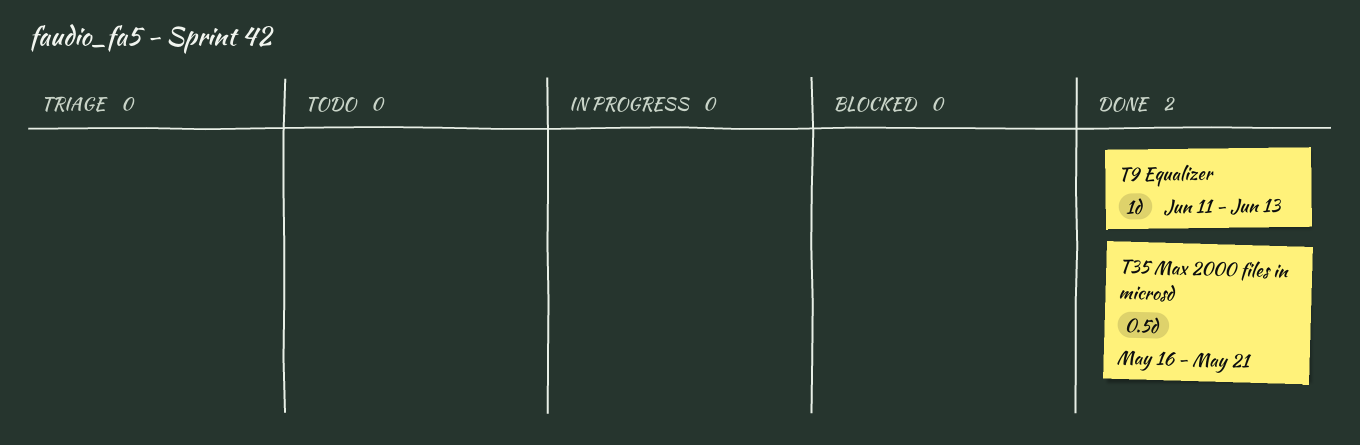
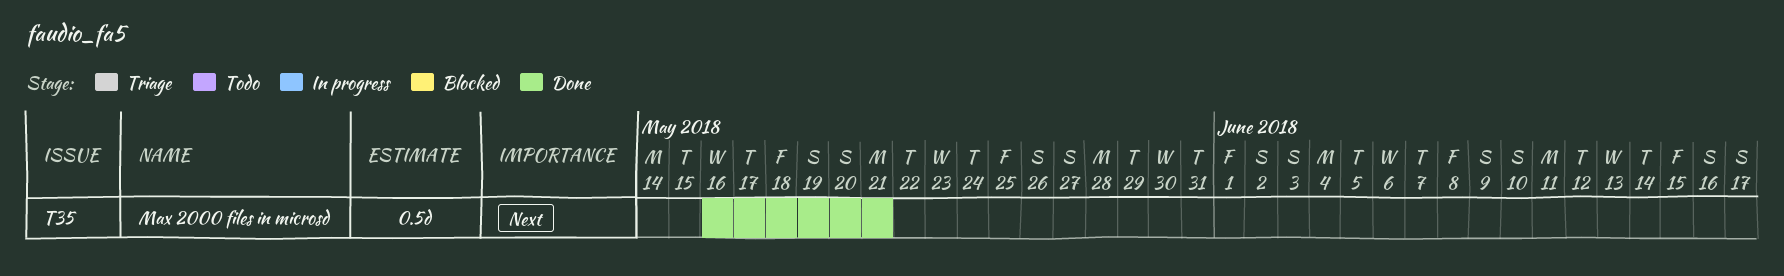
T9: present -> none

